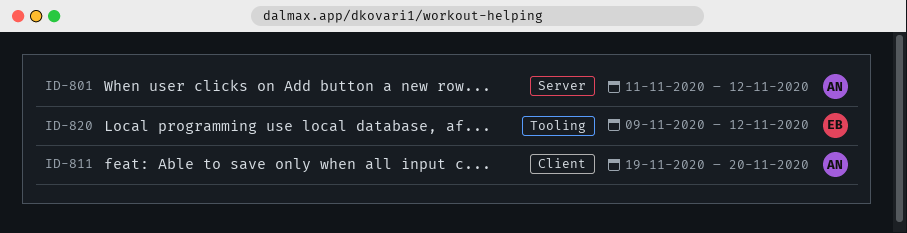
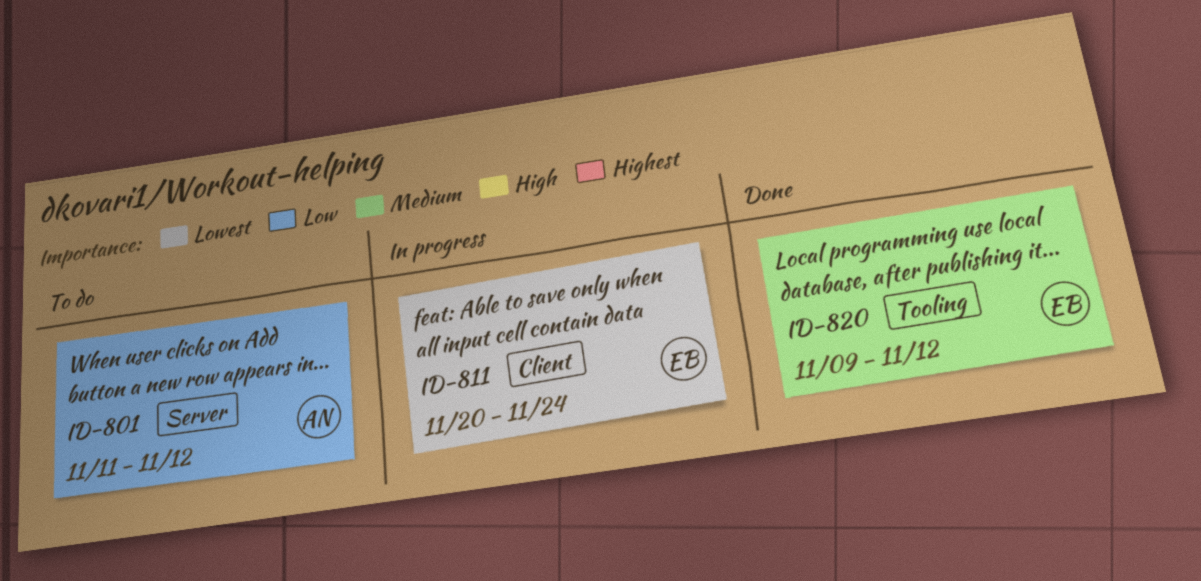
ID-811, owner: AN -> EB
ID-811, start: Nov 19 -> Nov 20
ID-811, due: Nov 20 -> Nov 24

